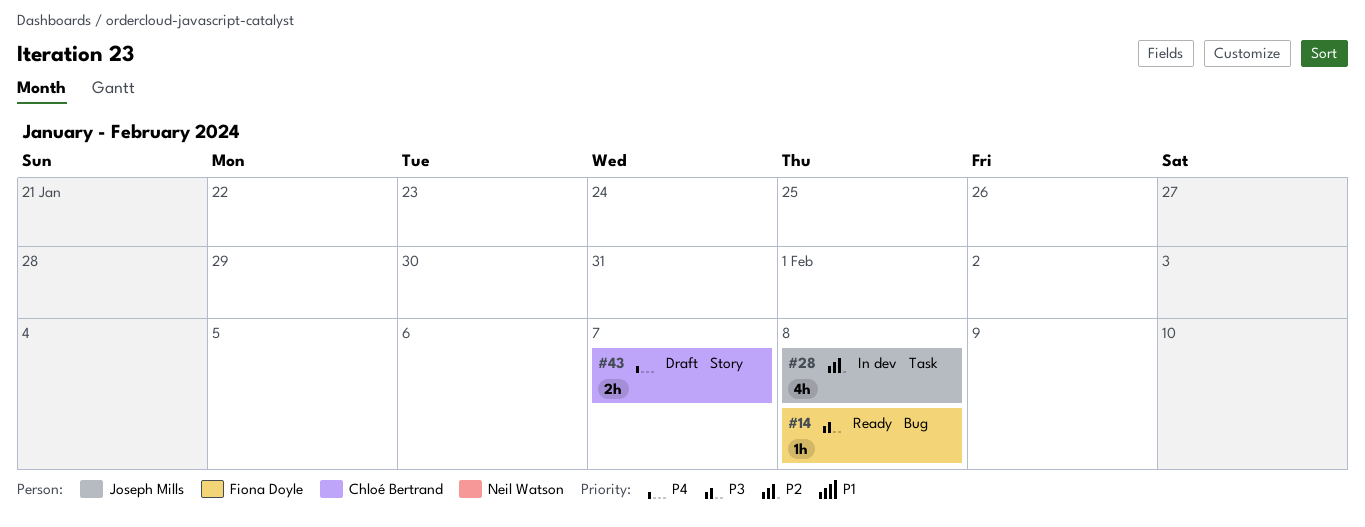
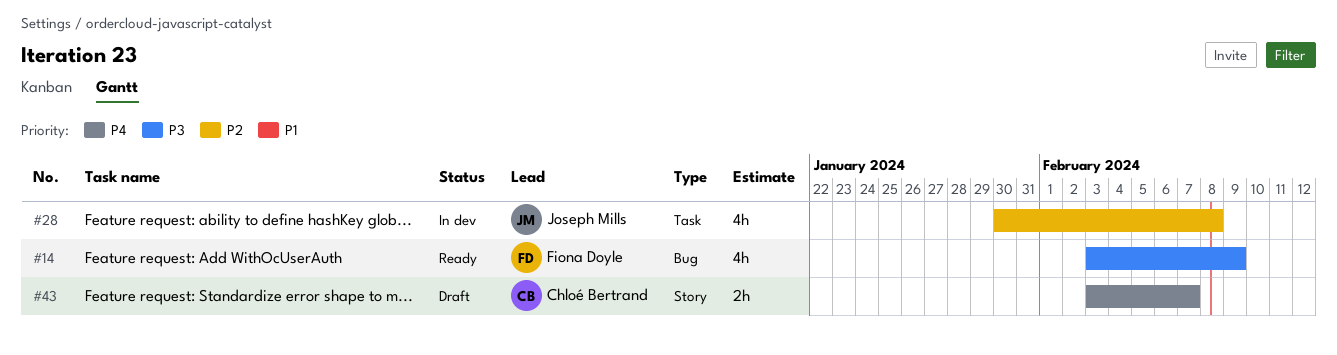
#14, estimate: 1h -> 4h
#14, due: Feb 8 -> Feb 9

